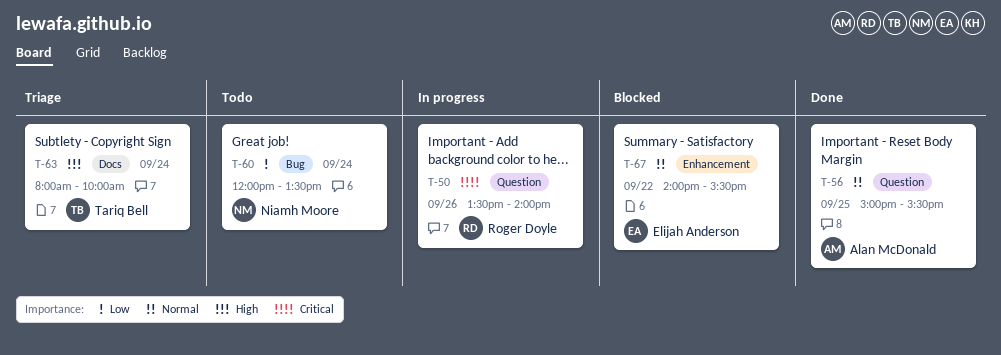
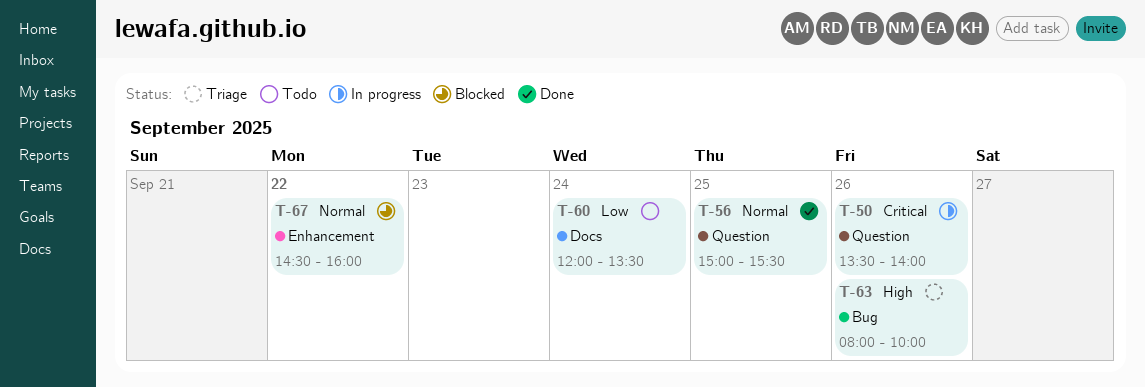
T-60, label: Bug -> Docs
T-63, label: Docs -> Bug
T-63, day: Sep 24 -> Sep 26
T-67, begins: 14:00 -> 14:30
T-67, ends: 15:30 -> 16:00

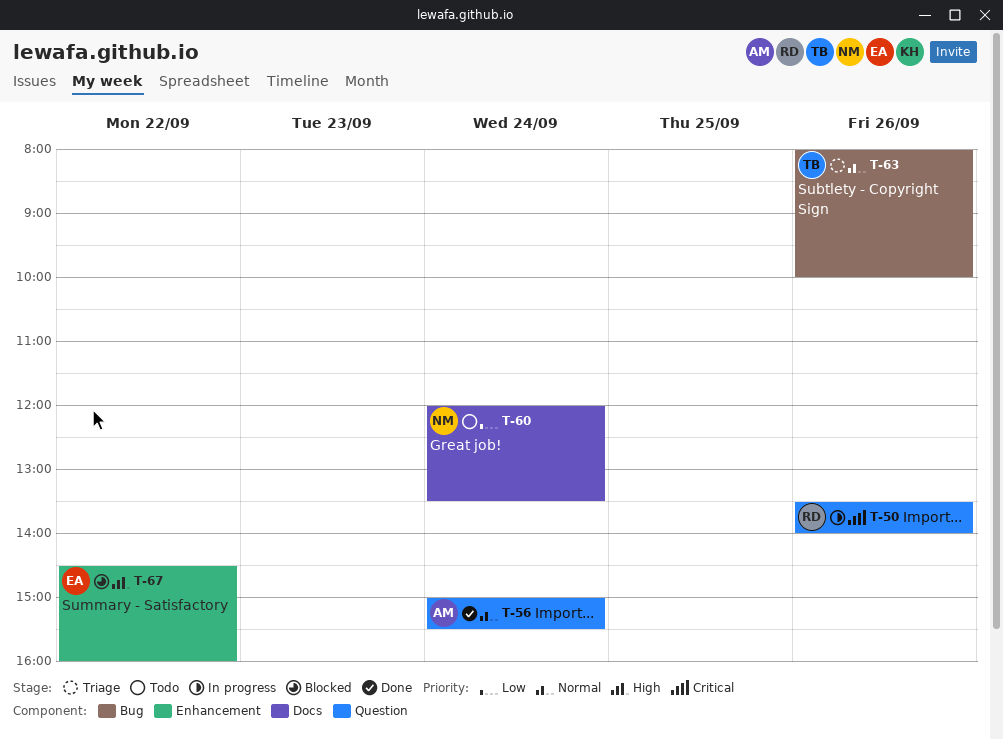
T-56, day: Sep 25 -> Sep 24
T-63, priority: High -> Normal
T-67, priority: Normal -> High

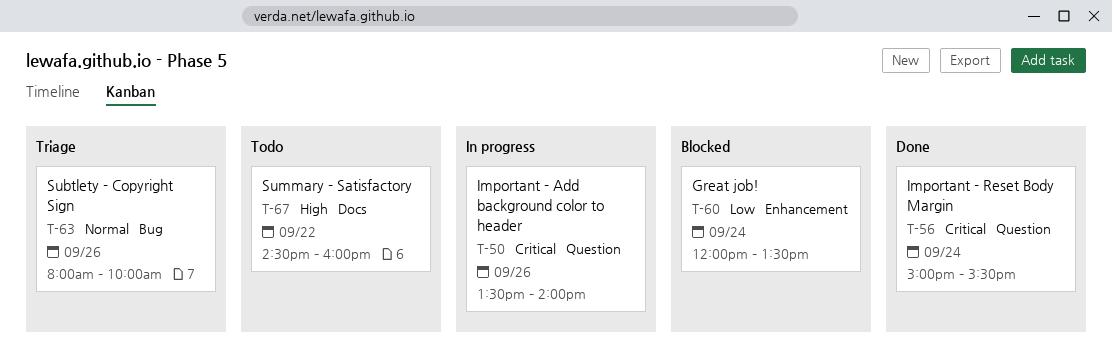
T-56, priority: Normal -> Critical
T-60, status: Todo -> Blocked
T-60, label: Docs -> Enhancement
T-67, status: Blocked -> Todo
T-67, label: Enhancement -> Docs

